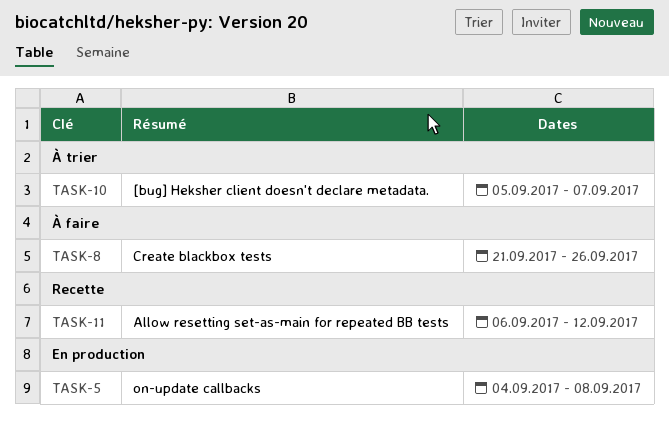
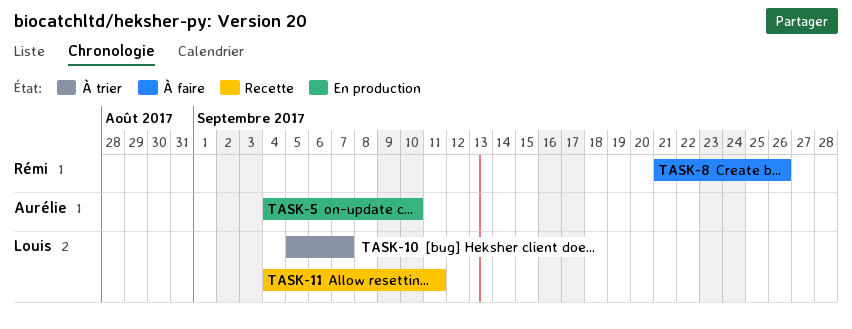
TASK-5, due: Sep 8 -> Sep 10
TASK-11, start: Sep 6 -> Sep 4
TASK-11, due: Sep 12 -> Sep 11

